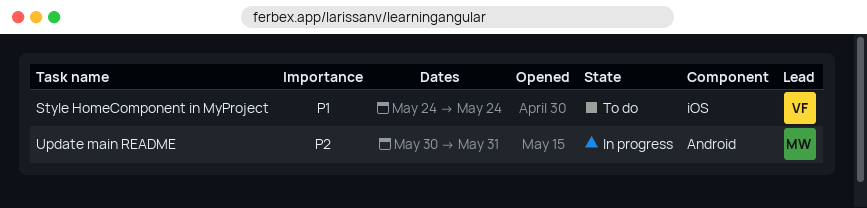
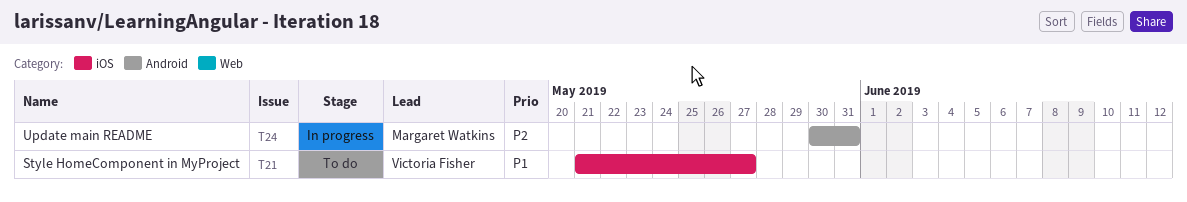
Style HomeComponent in MyProject, start: May 24 -> May 21
Style HomeComponent in MyProject, due: May 24 -> May 27

